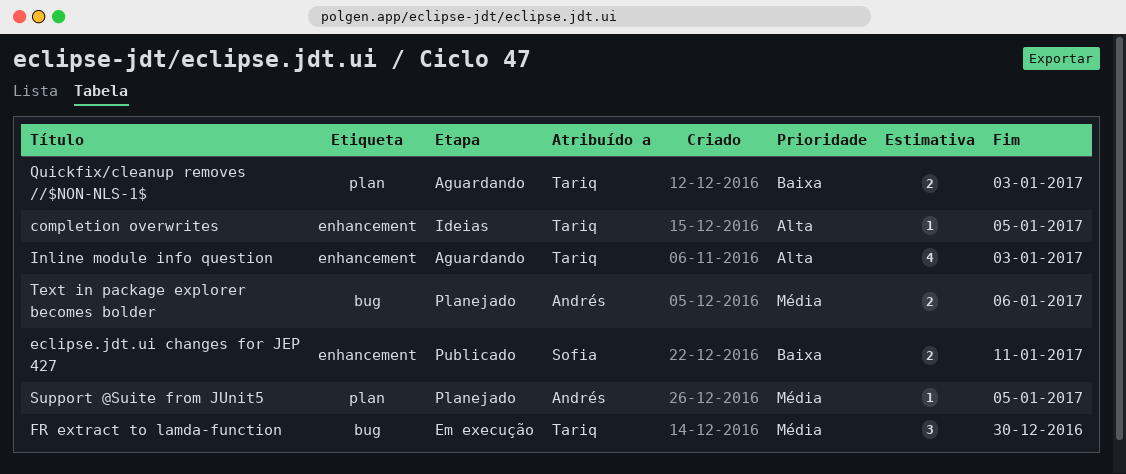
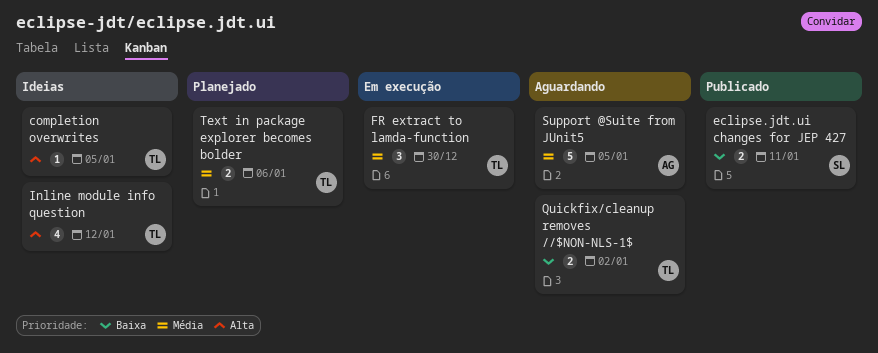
Inline module info question, status: Aguardando -> Ideias
Inline module info question, due: Jan 3 -> Jan 12
Quickfix/cleanup removes //$NON-NLS-1$, due: Jan 3 -> Jan 2
Support @Suite from JUnit5, status: Planejado -> Aguardando
Support @Suite from JUnit5, estimate: 1 -> 5
Text in package explorer becomes bolder, owner: Andrés -> Tariq

